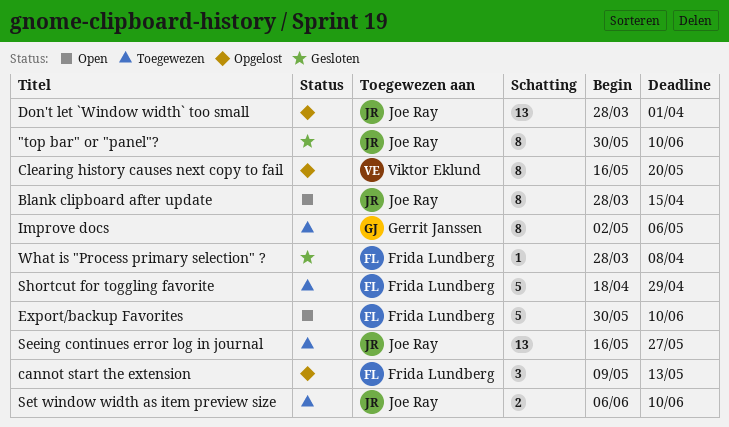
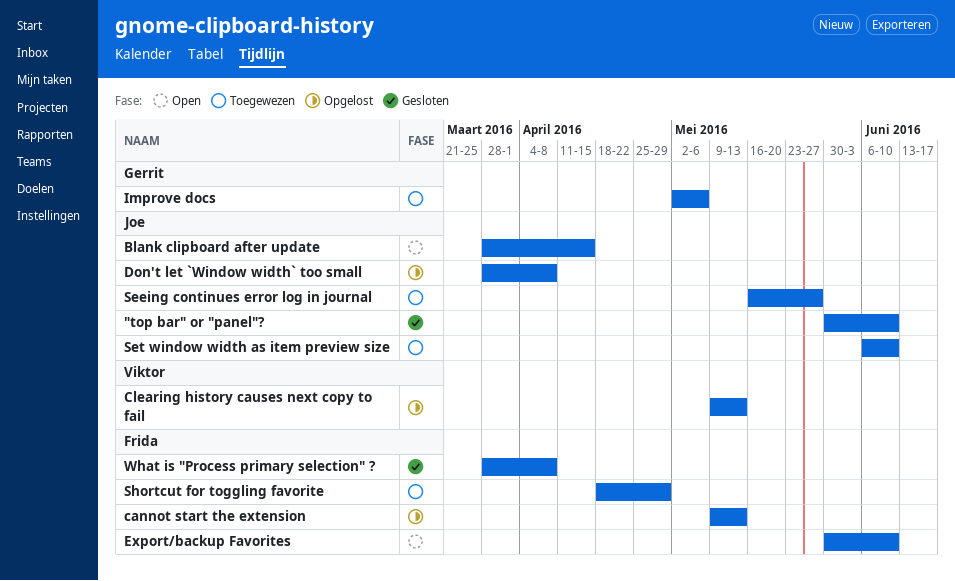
Clearing history causes next copy to fail, start: May 16 -> May 9
Clearing history causes next copy to fail, due: May 20 -> May 13
Don't let `Window width` too small, due: Apr 1 -> Apr 8

